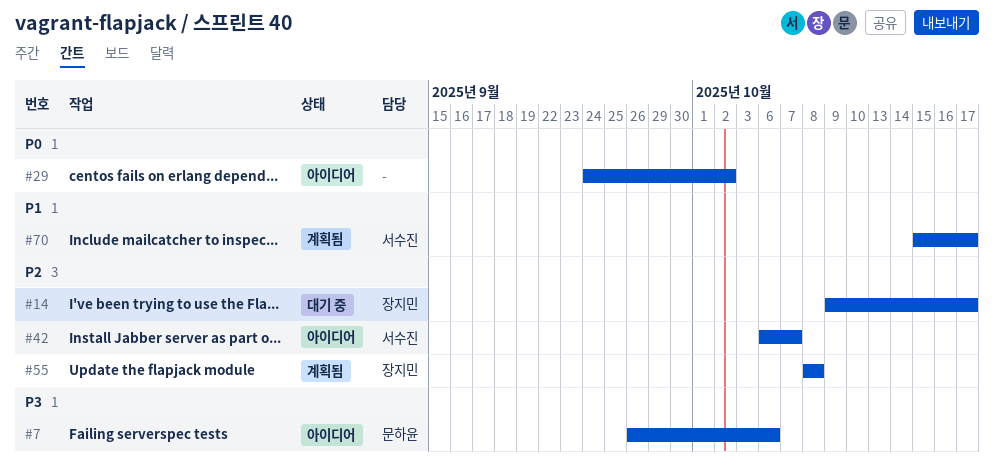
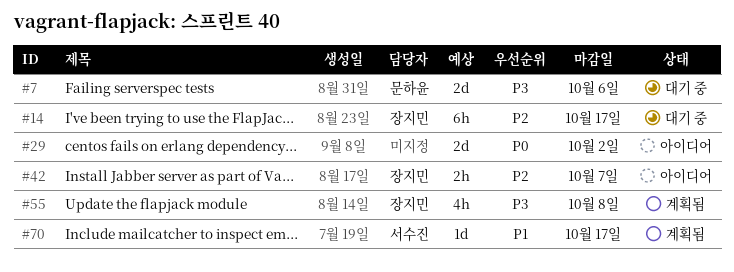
#7, status: 아이디어 -> 대기 중
#42, owner: 서수진 -> 장지민
#55, priority: P2 -> P3

